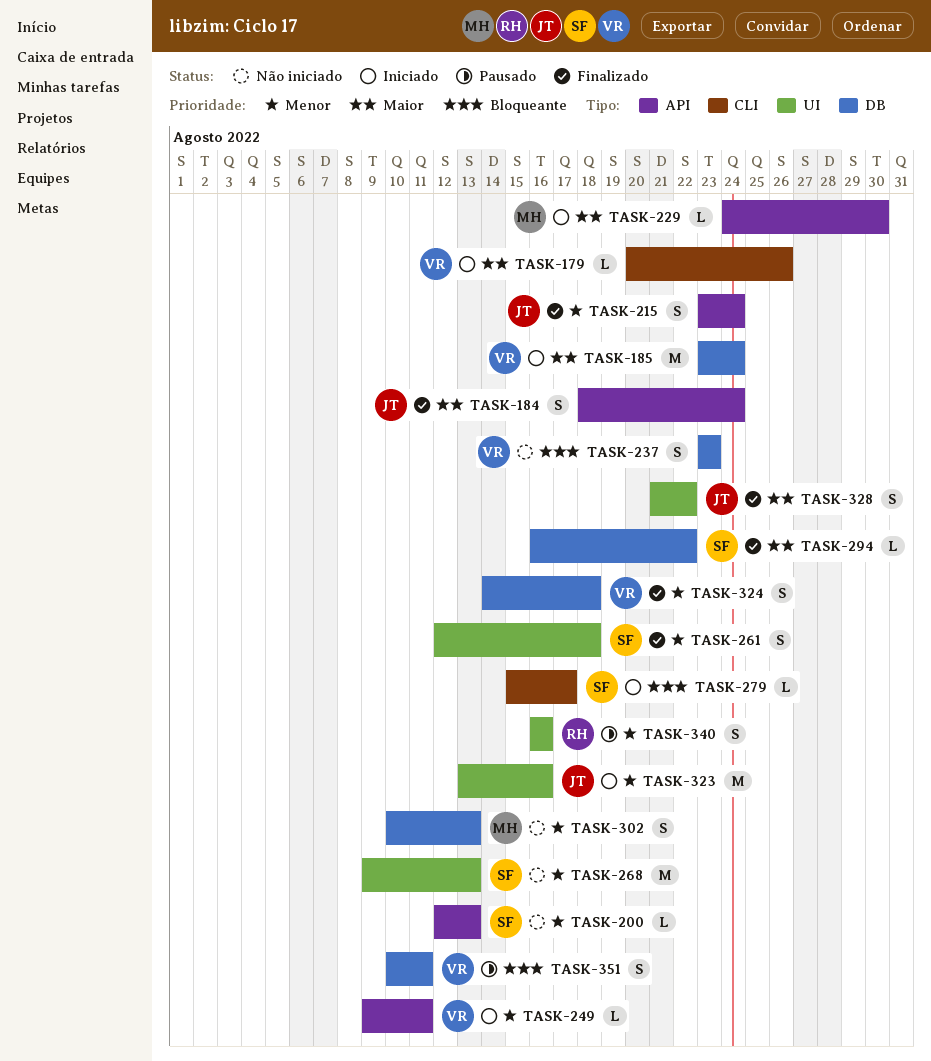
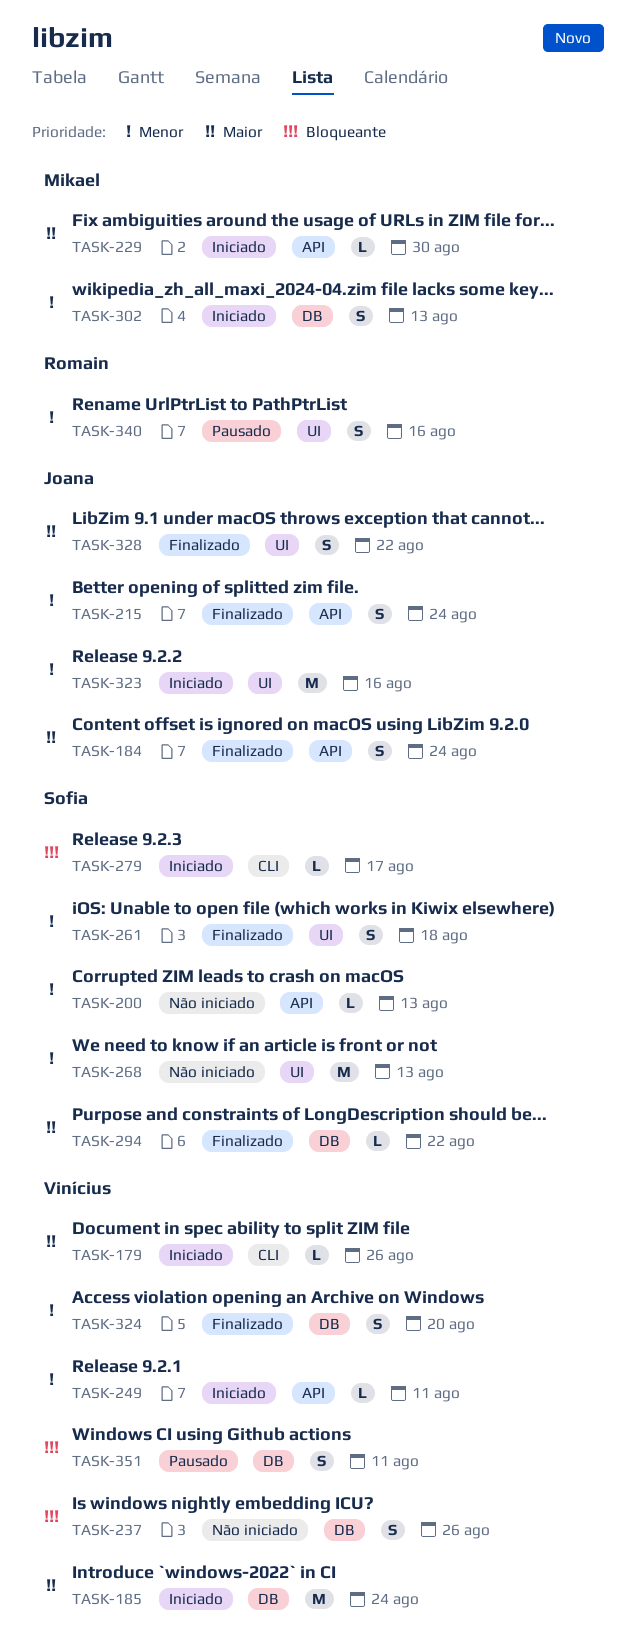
TASK-237, due: Aug 23 -> Aug 26
TASK-302, status: Não iniciado -> Iniciado
TASK-324, due: Aug 18 -> Aug 20

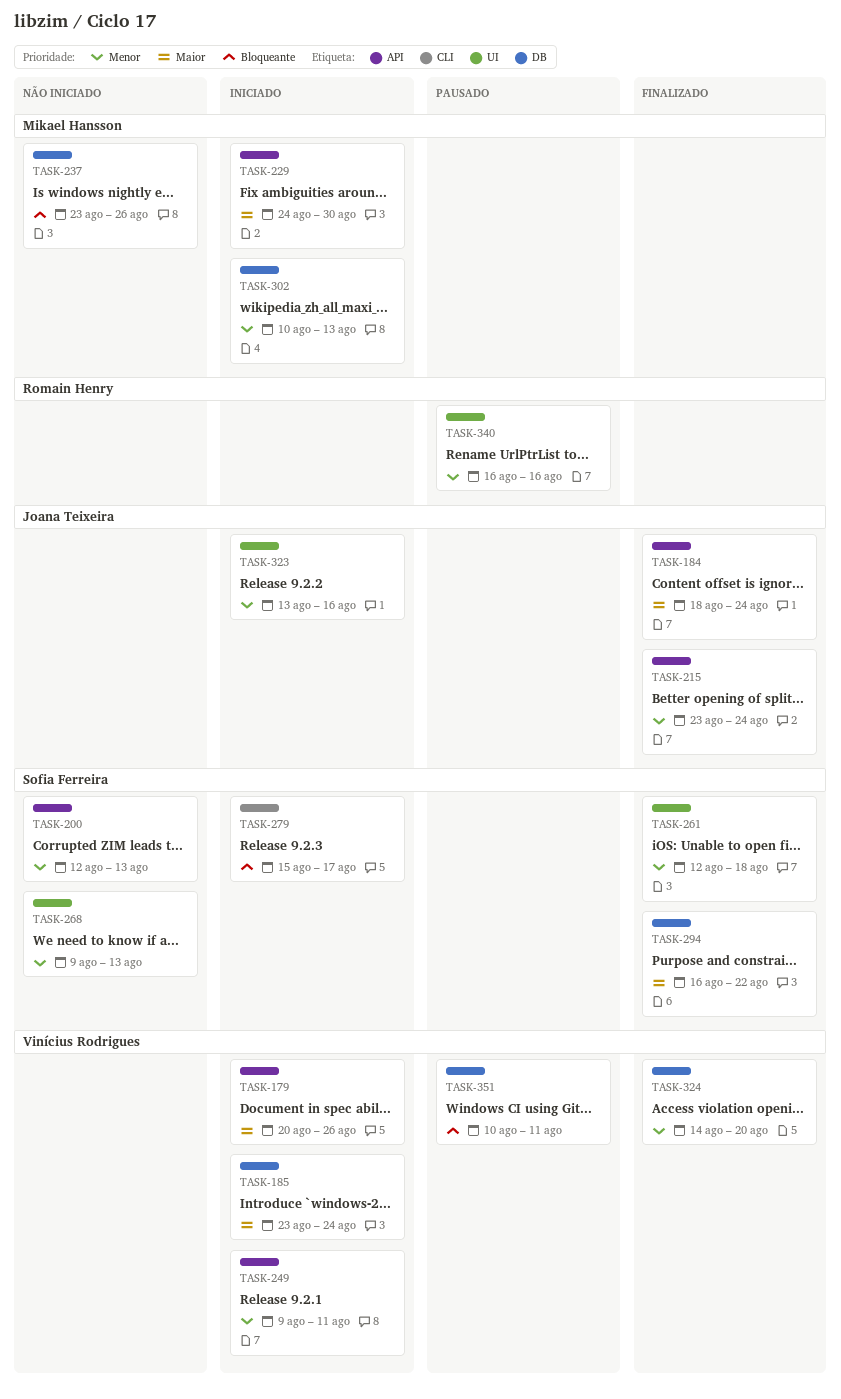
TASK-179, label: CLI -> API
TASK-237, owner: Vinícius Rodrigues -> Mikael Hansson
TASK-328: present -> none

